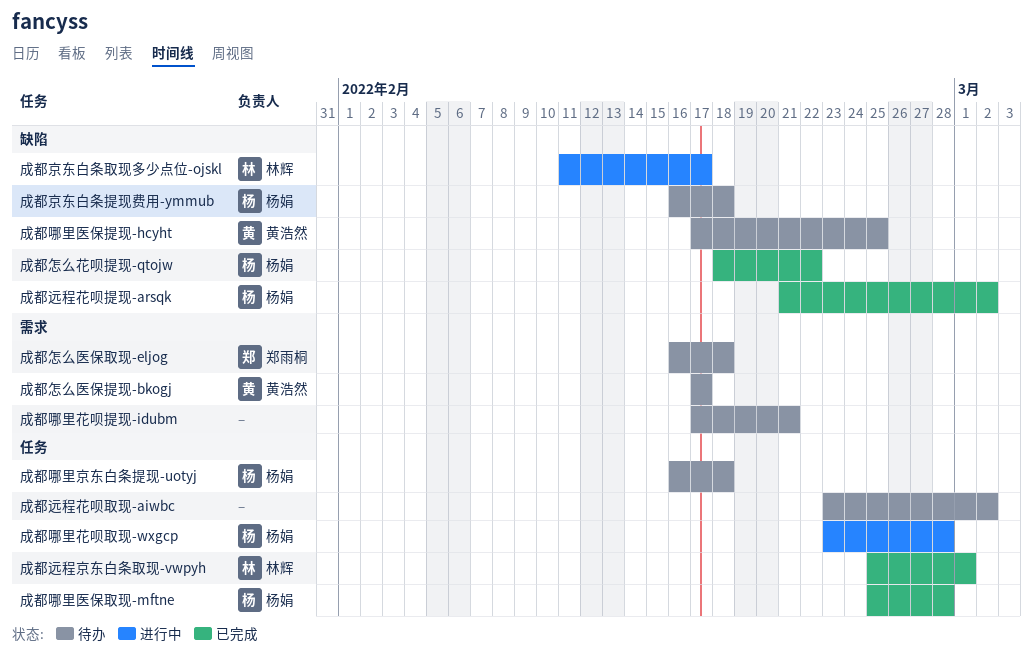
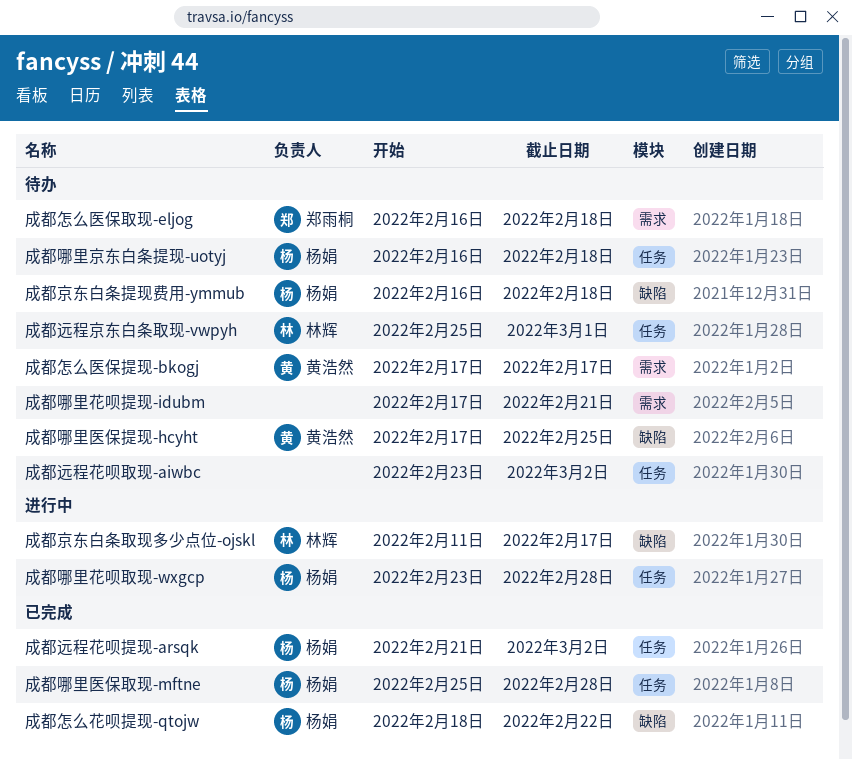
成都远程京东白条取现-vwpyh, status: 已完成 -> 待办
成都远程花呗提现-arsqk, label: 缺陷 -> 任务

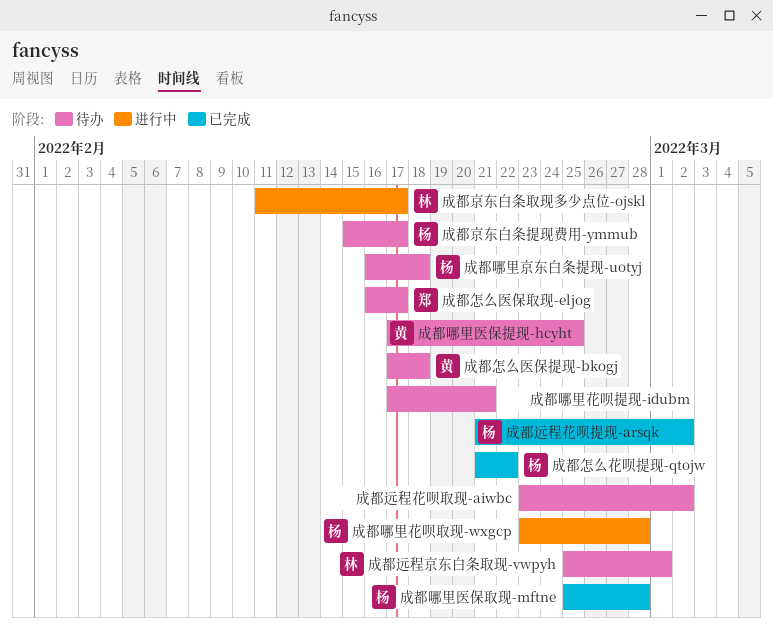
成都京东白条提现费用-ymmub, start: Feb 16 -> Feb 15
成都京东白条提现费用-ymmub, due: Feb 18 -> Feb 17
成都怎么医保取现-eljog, due: Feb 18 -> Feb 17
成都怎么医保提现-bkogj, due: Feb 17 -> Feb 18
成都怎么花呗提现-qtojw, start: Feb 18 -> Feb 21

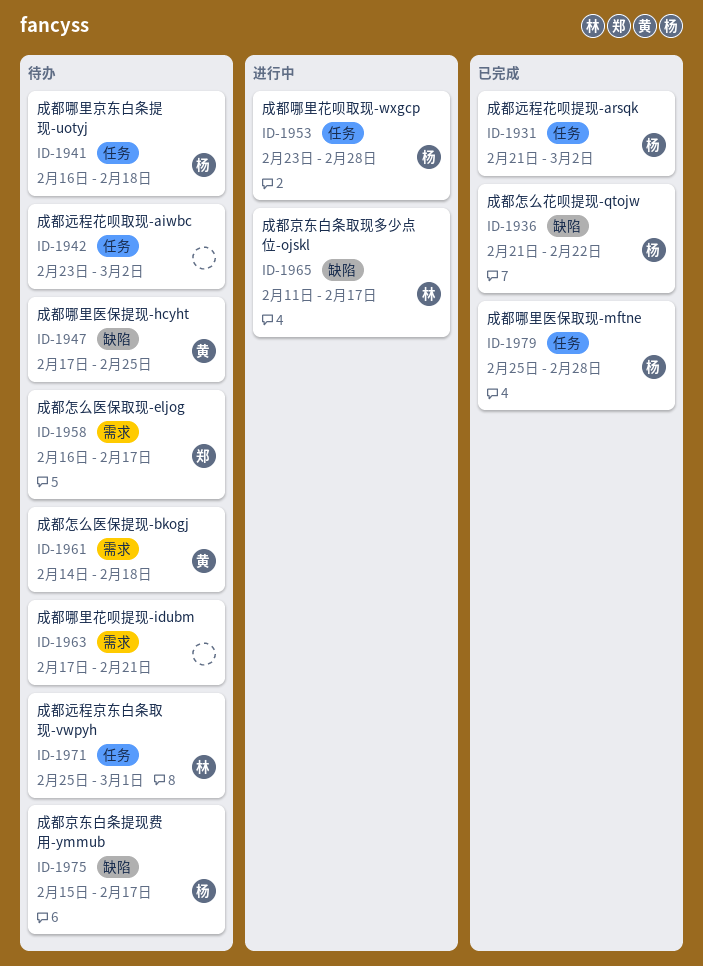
成都怎么医保提现-bkogj, start: Feb 17 -> Feb 14

